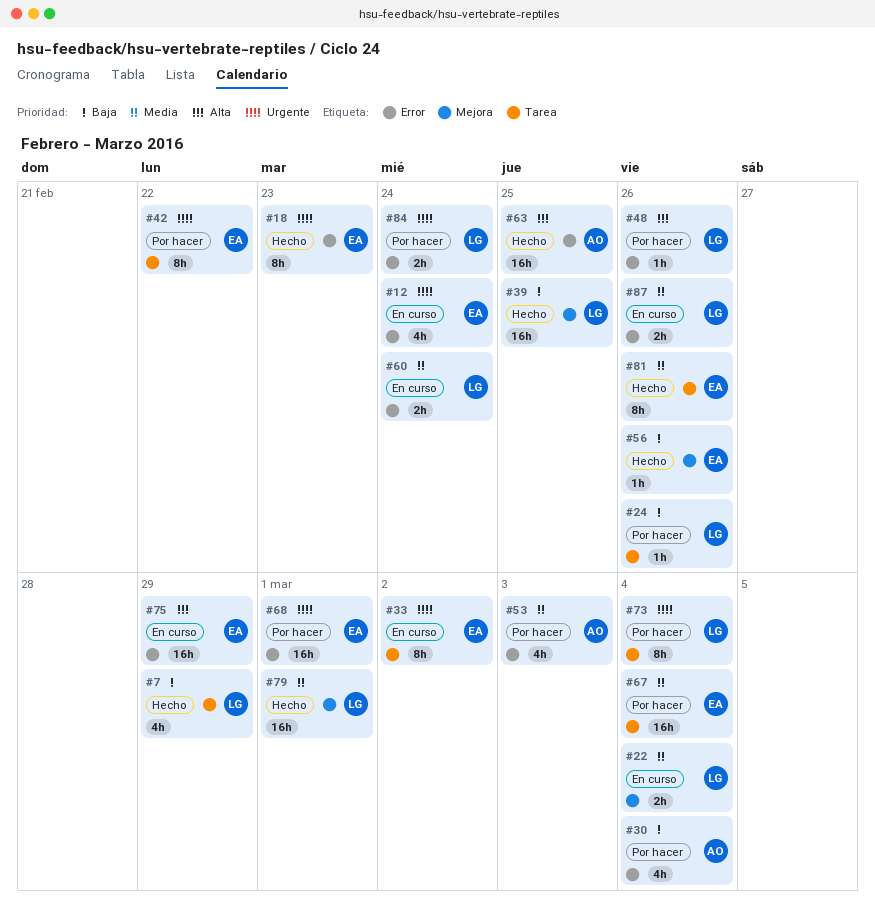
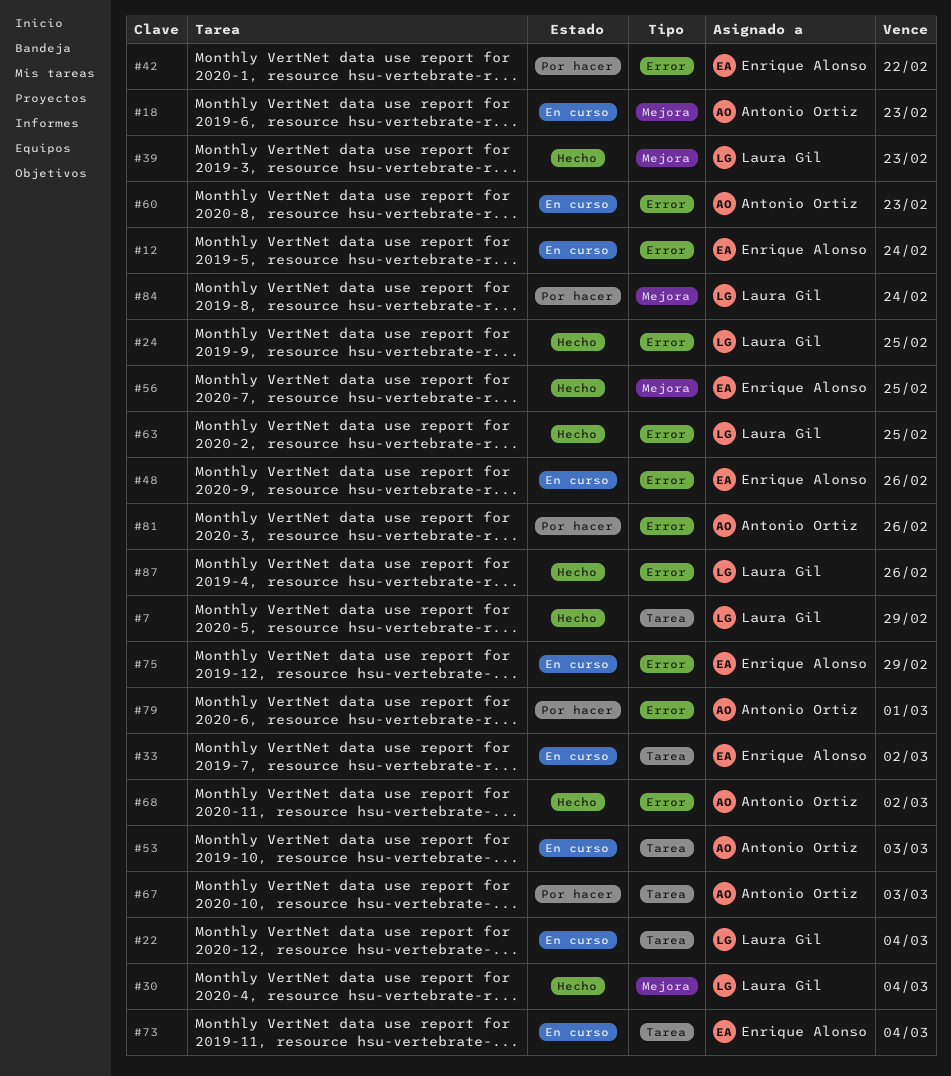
#18, status: Hecho -> En curso
#18, owner: Enrique Alonso -> Antonio Ortiz
#18, label: Error -> Mejora
#22, label: Mejora -> Tarea
#24, status: Por hacer -> Hecho
#24, label: Tarea -> Error
#24, due: Feb 26 -> Feb 25
#30, status: Por hacer -> Hecho
#30, owner: Antonio Ortiz -> Laura Gil
#30, label: Error -> Mejora
#39, due: Feb 25 -> Feb 23
#42, label: Tarea -> Error
#48, status: Por hacer -> En curso
#48, owner: Laura Gil -> Enrique Alonso
#53, status: Por hacer -> En curso
#53, label: Error -> Tarea
#56, due: Feb 26 -> Feb 25
#60, owner: Laura Gil -> Antonio Ortiz
#60, due: Feb 24 -> Feb 23
#63, owner: Antonio Ortiz -> Laura Gil
#67, owner: Enrique Alonso -> Antonio Ortiz
#67, due: Mar 4 -> Mar 3
#68, status: Por hacer -> Hecho
#68, owner: Enrique Alonso -> Antonio Ortiz
#68, due: Mar 1 -> Mar 2
#73, status: Por hacer -> En curso
#73, owner: Laura Gil -> Enrique Alonso
#79, status: Hecho -> Por hacer
#79, owner: Laura Gil -> Antonio Ortiz
#79, label: Mejora -> Error
#81, status: Hecho -> Por hacer
#81, owner: Enrique Alonso -> Antonio Ortiz
#81, label: Tarea -> Error
#84, label: Error -> Mejora
#87, status: En curso -> Hecho

